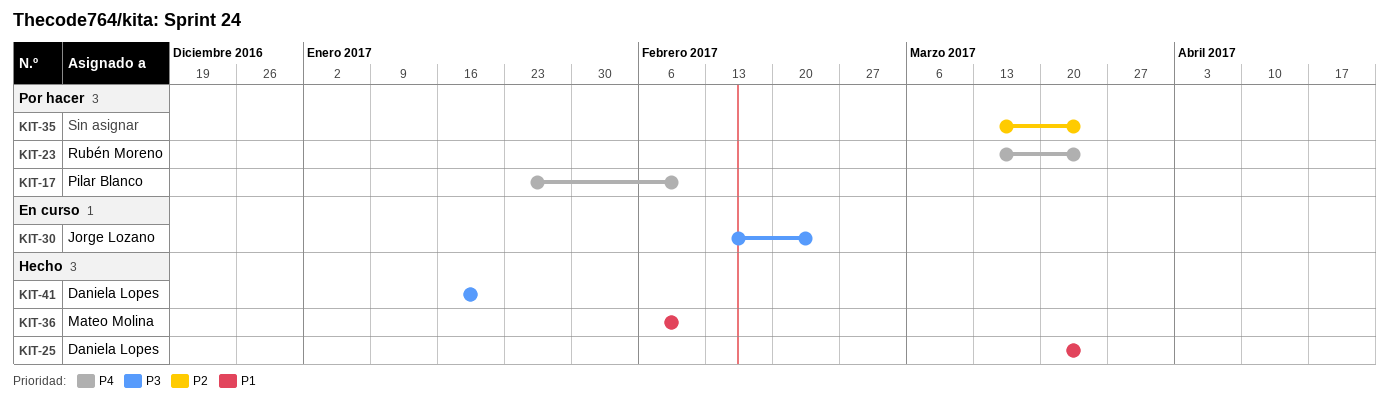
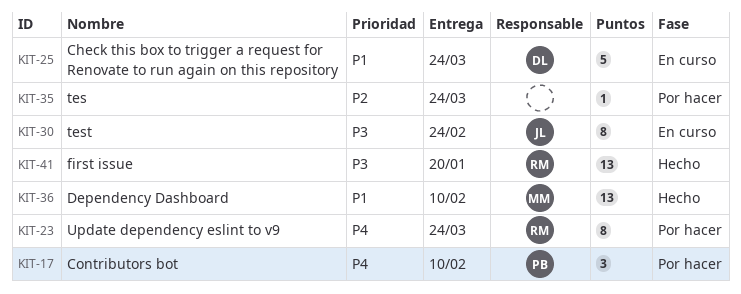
KIT-25, status: Hecho -> En curso
KIT-41, owner: Daniela Lopes -> Rubén Moreno

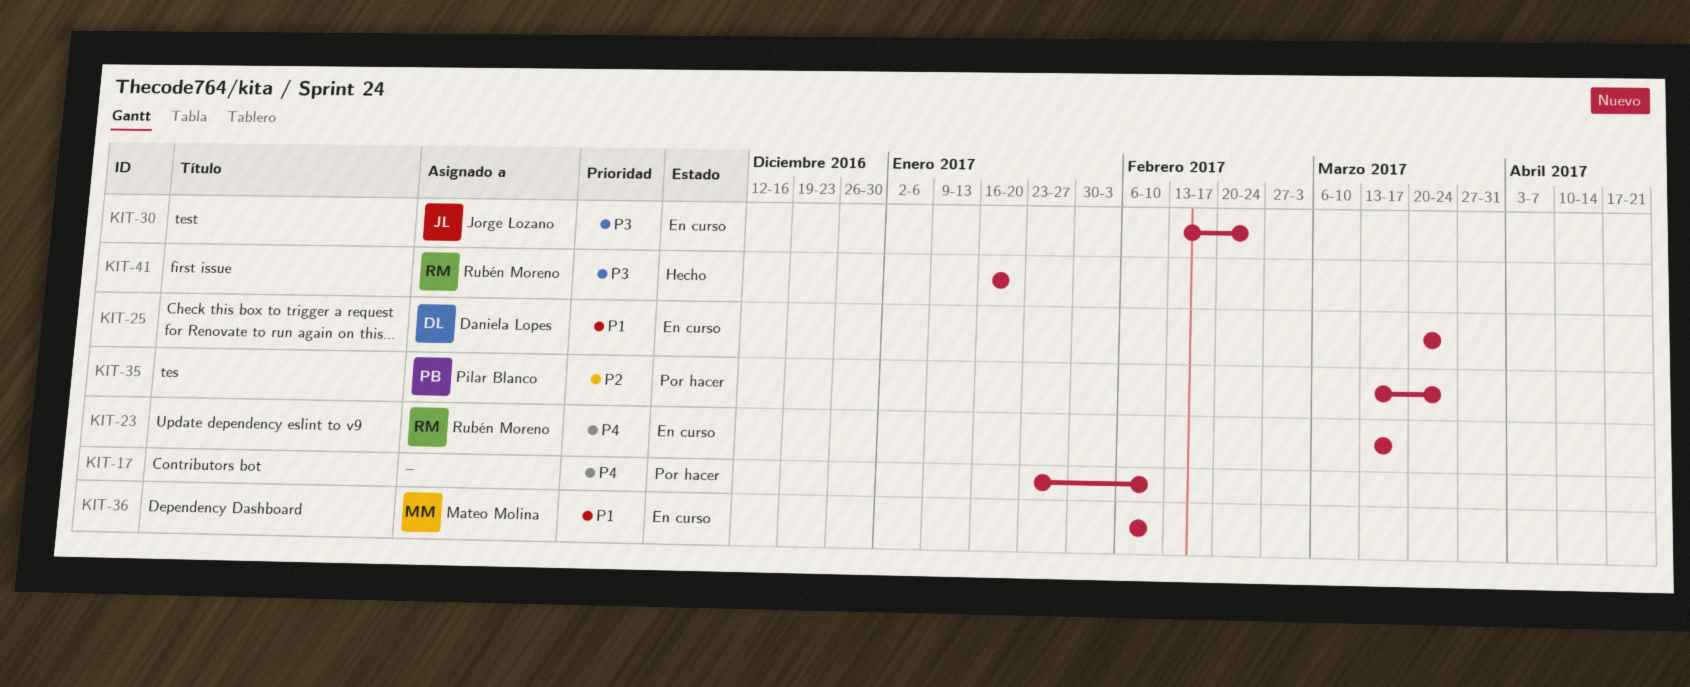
KIT-17, owner: Pilar Blanco -> none
KIT-23, status: Por hacer -> En curso
KIT-23, due: Mar 24 -> Mar 17
KIT-35, owner: none -> Pilar Blanco
KIT-36, status: Hecho -> En curso

